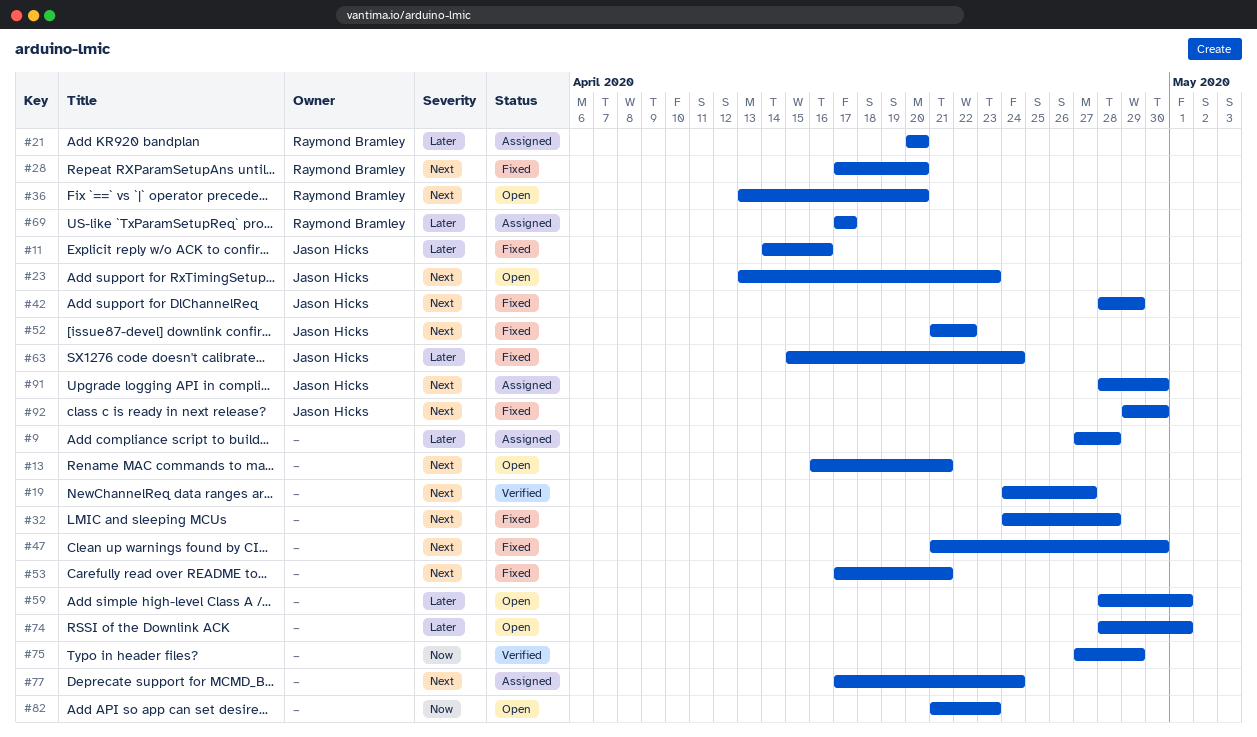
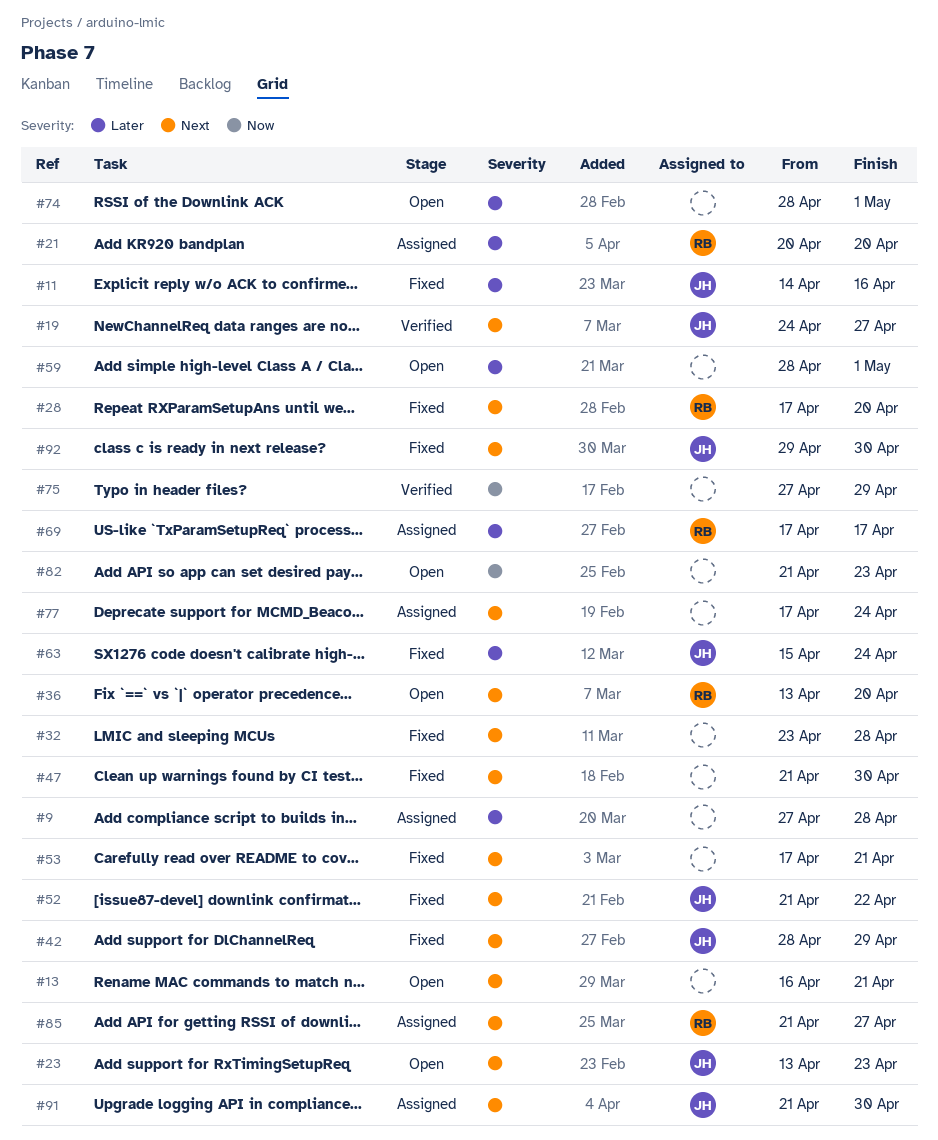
#19, owner: none -> Jason Hicks
#32, start: Apr 24 -> Apr 23
#85: none -> present
#91, start: Apr 28 -> Apr 21

